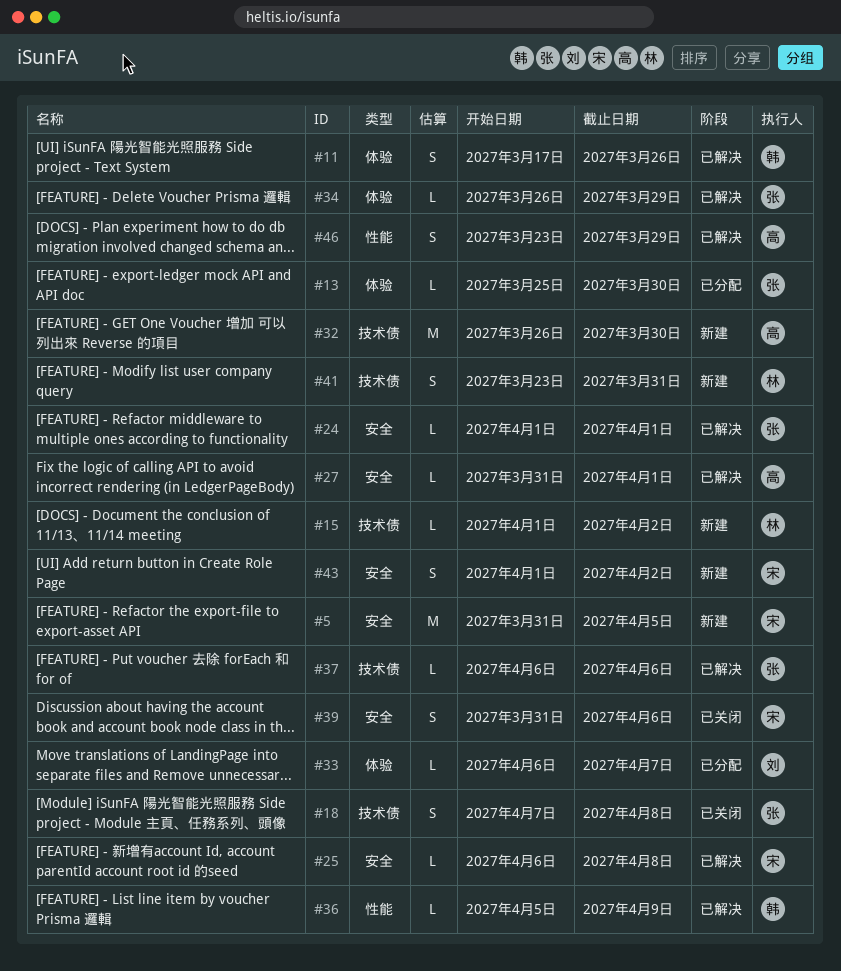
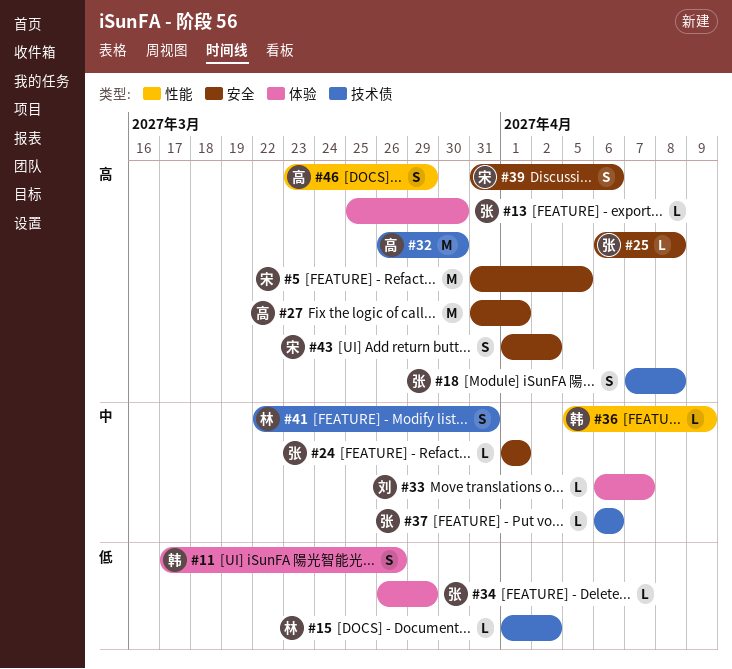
#25, owner: 宋 -> 张
#27, estimate: L -> M
#41, start: Mar 23 -> Mar 22

